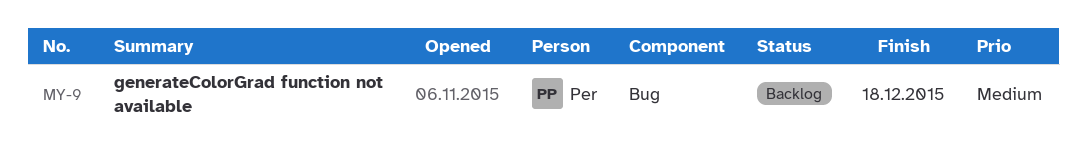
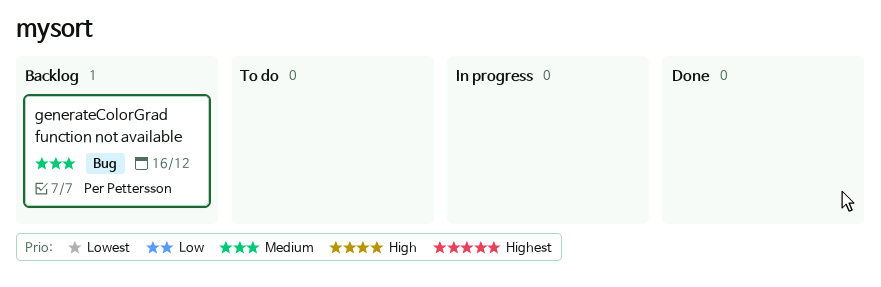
generateColorGrad function not available, due: Dec 18 -> Dec 16

